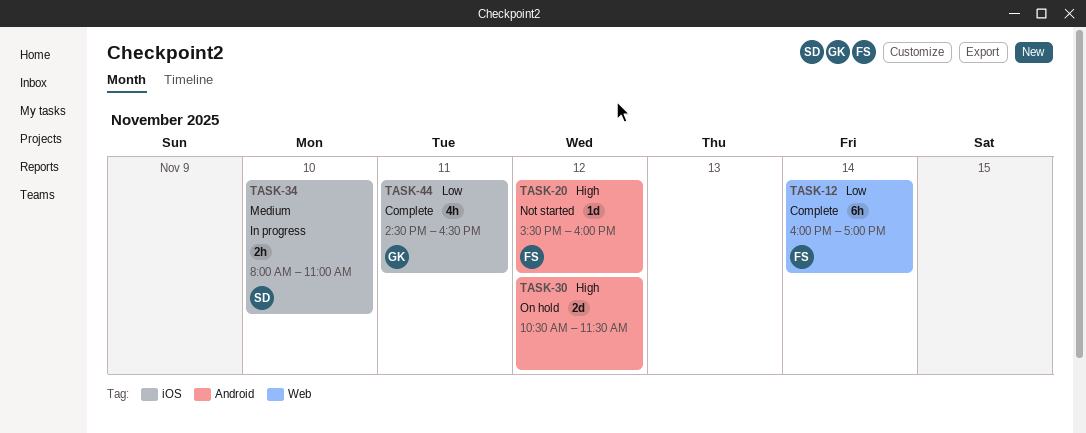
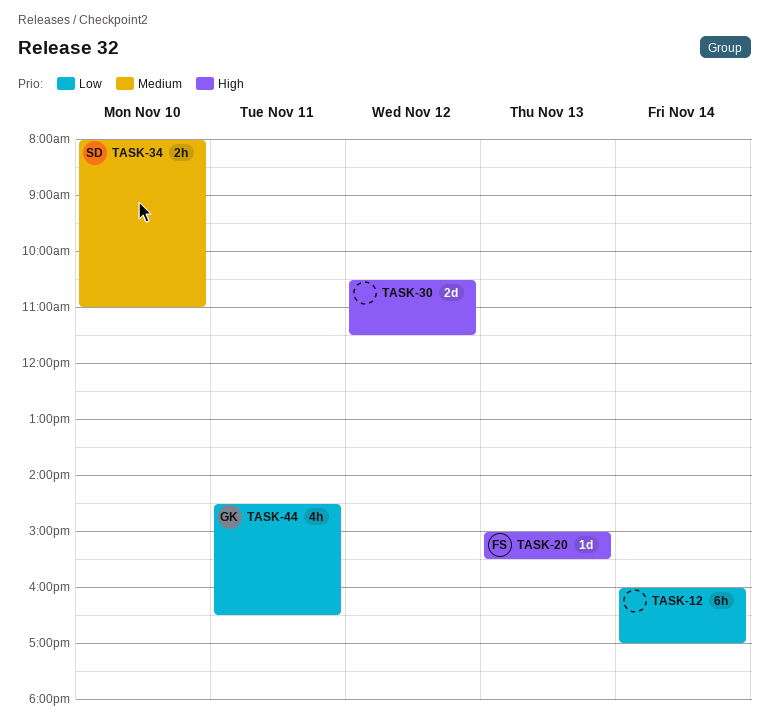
TASK-12, owner: FS -> none
TASK-20, day: Nov 12 -> Nov 13
TASK-20, begins: 15:30 -> 15:00
TASK-20, ends: 16:00 -> 15:30

